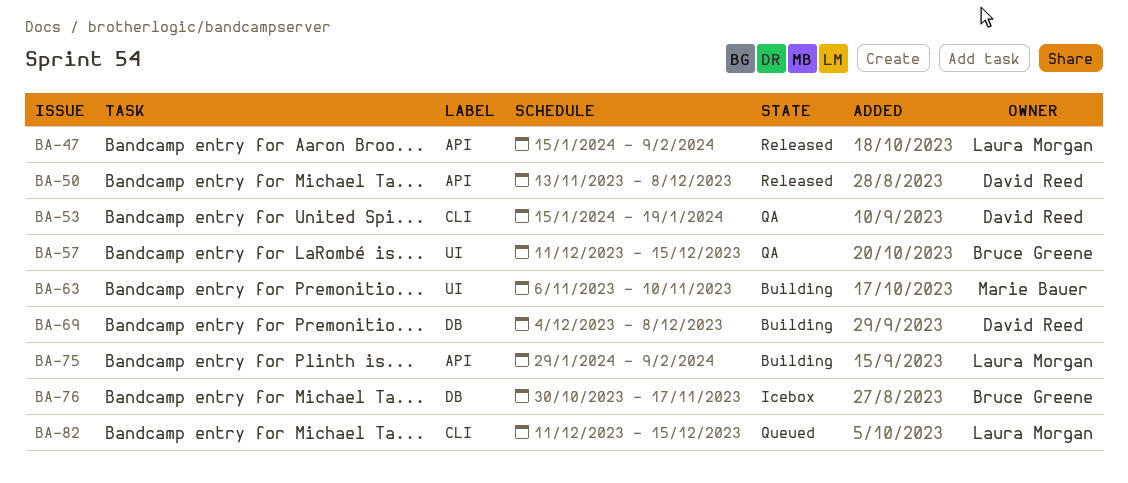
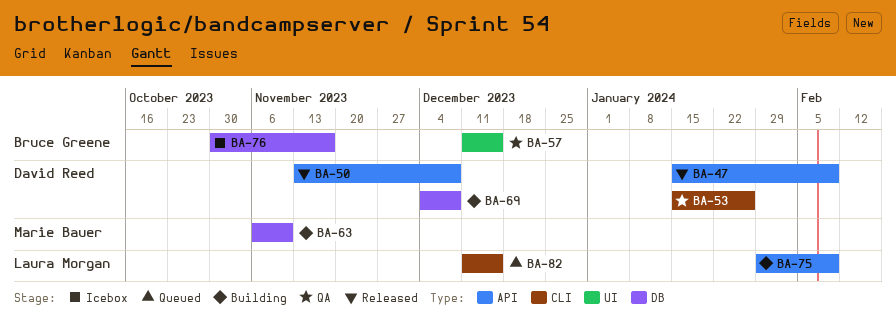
BA-47, owner: Laura Morgan -> David Reed
BA-53, due: Jan 19 -> Jan 26
BA-63, label: UI -> DB

